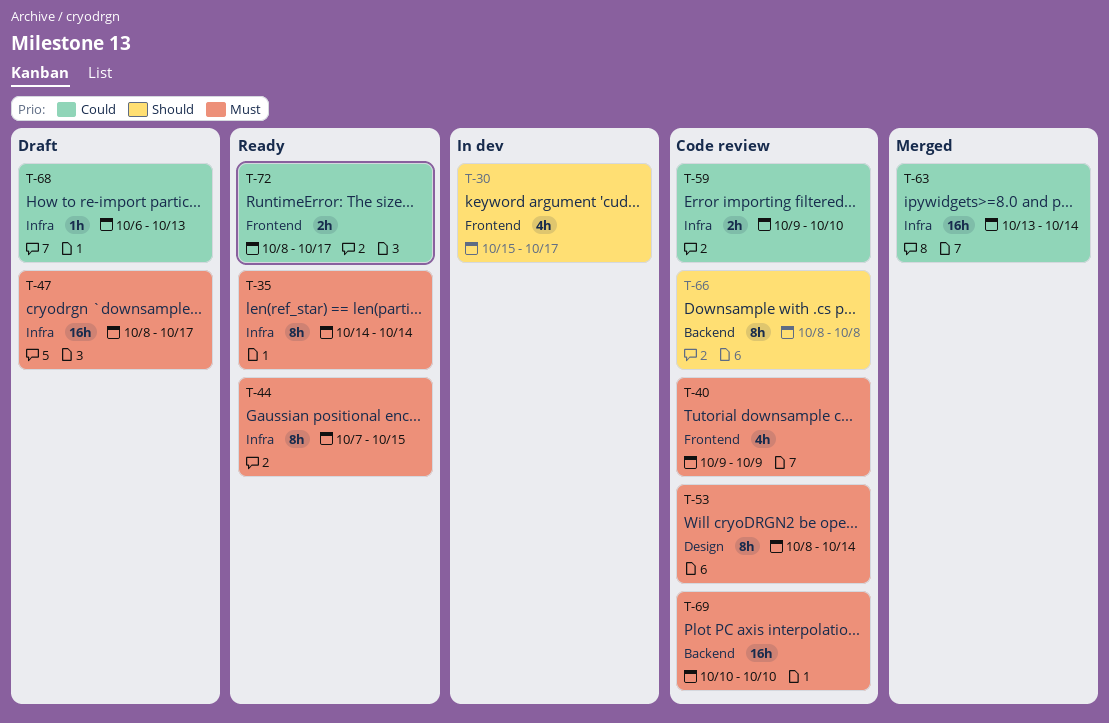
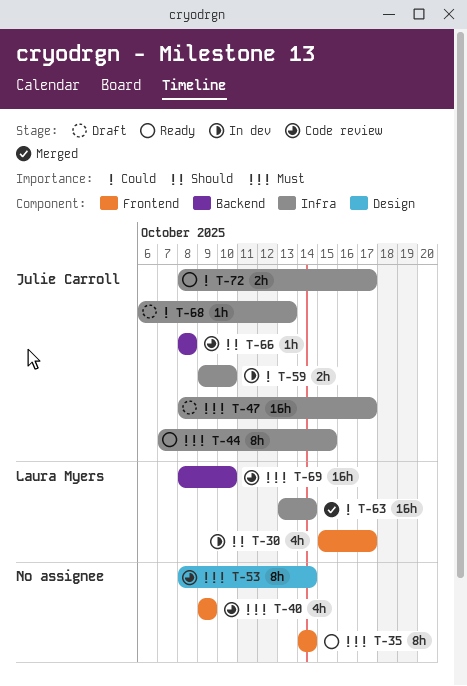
T-35, label: Infra -> Frontend
T-59, status: Code review -> In dev
T-66, estimate: 8h -> 1h
T-69, start: Oct 10 -> Oct 8
T-72, label: Frontend -> Infra

